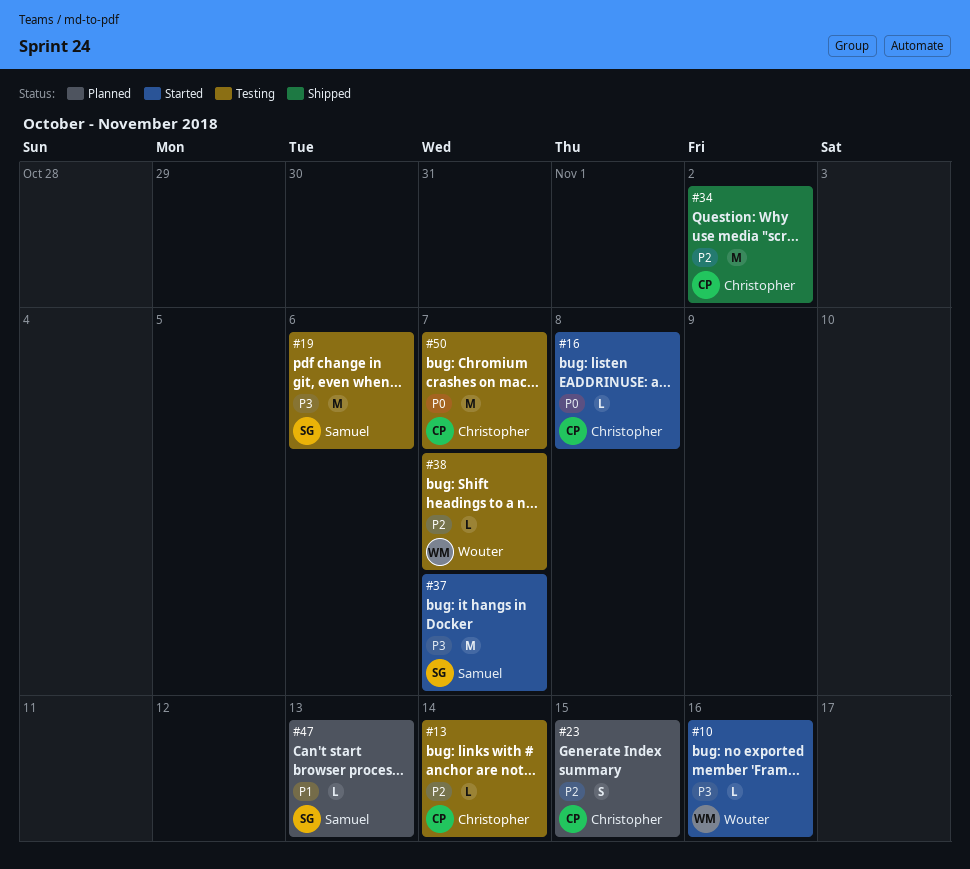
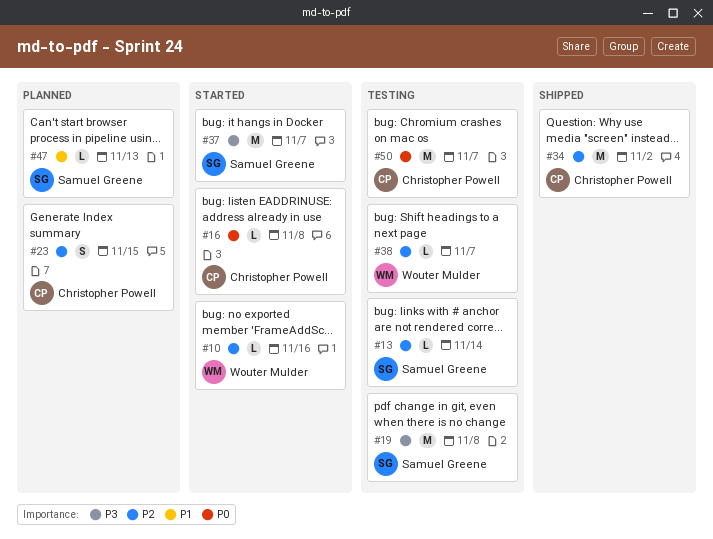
#10, priority: P3 -> P2
#13, owner: Christopher Powell -> Samuel Greene
#19, due: Nov 6 -> Nov 8

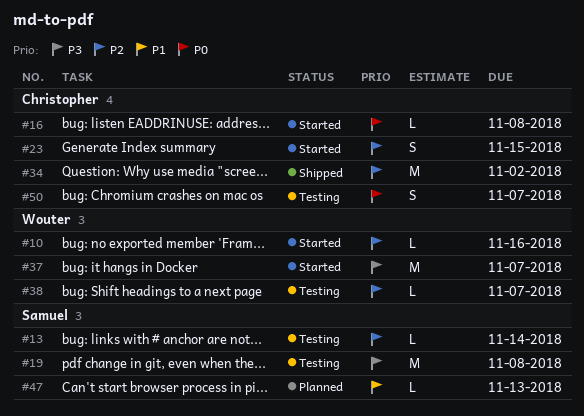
#23, status: Planned -> Started
#37, owner: Samuel Greene -> Wouter Mulder
#50, estimate: M -> S

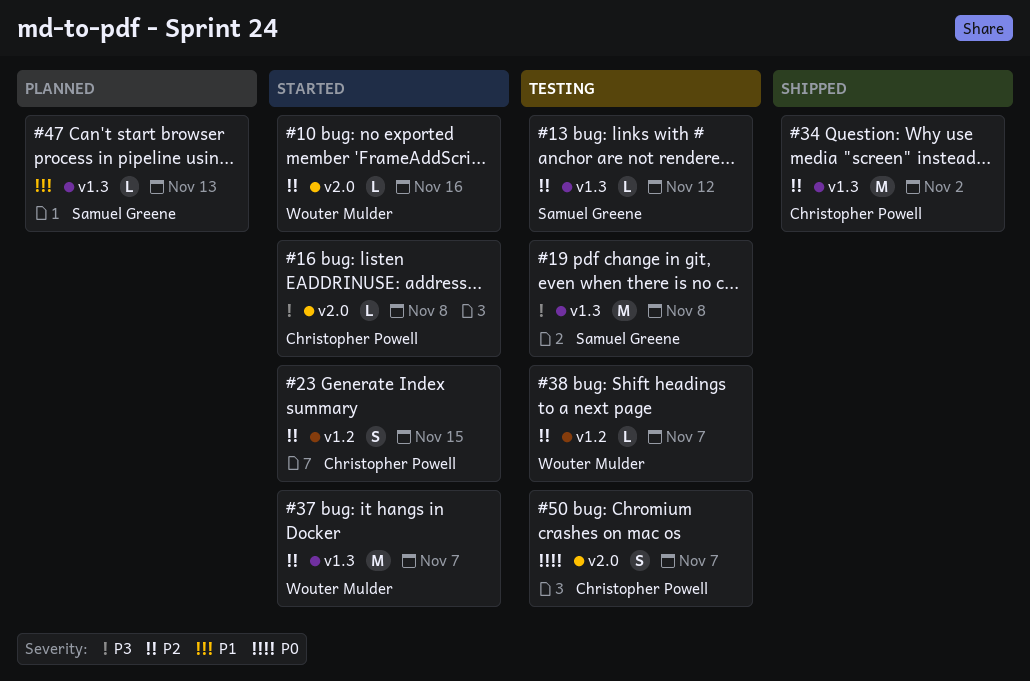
#13, due: Nov 14 -> Nov 12
#16, priority: P0 -> P3
#37, priority: P3 -> P2

